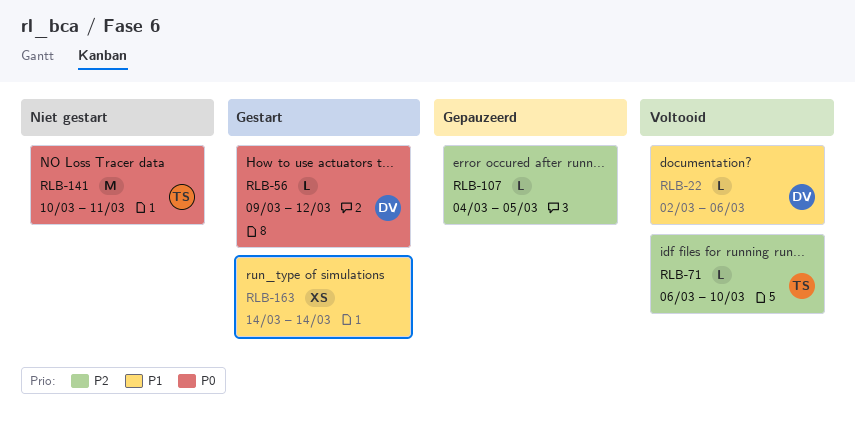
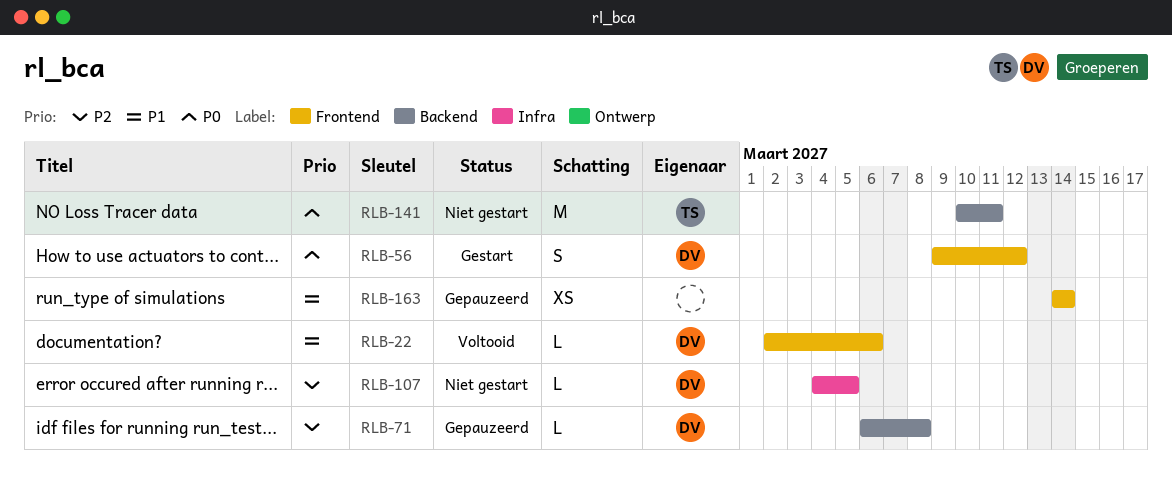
RLB-56, estimate: L -> S
RLB-71, status: Voltooid -> Gepauzeerd
RLB-71, owner: TS -> DV
RLB-71, due: Mar 10 -> Mar 8
RLB-107, status: Gepauzeerd -> Niet gestart
RLB-107, owner: none -> DV
RLB-163, status: Gestart -> Gepauzeerd

